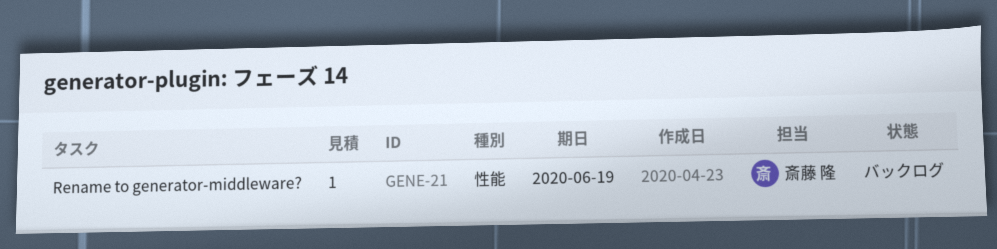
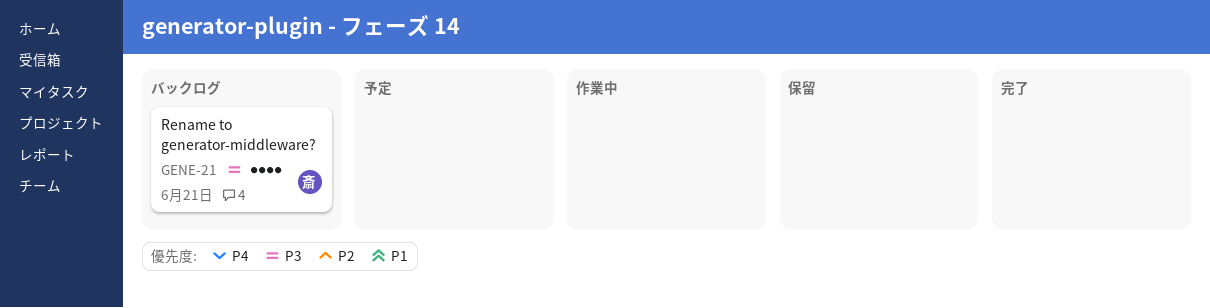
GENE-21, estimate: 1 -> 4
GENE-21, due: Jun 19 -> Jun 21

